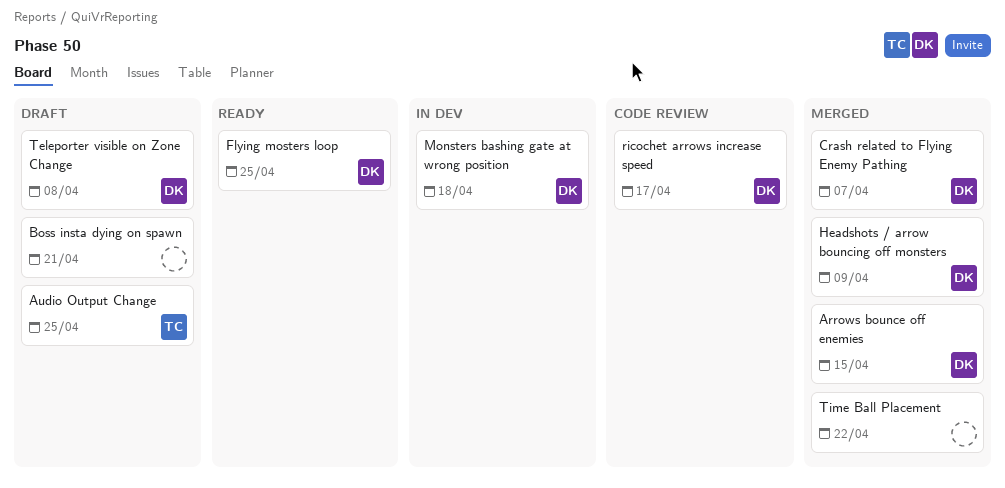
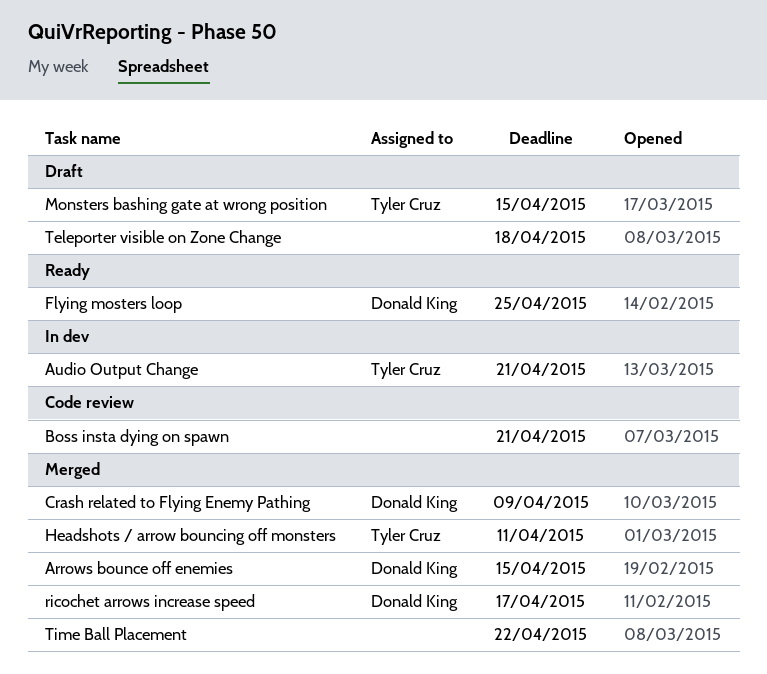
Audio Output Change, status: Draft -> In dev
Audio Output Change, due: Apr 25 -> Apr 21
Boss insta dying on spawn, status: Draft -> Code review
Crash related to Flying Enemy Pathing, due: Apr 7 -> Apr 9
Headshots / arrow bouncing off monsters, owner: Donald King -> Tyler Cruz
Headshots / arrow bouncing off monsters, due: Apr 9 -> Apr 11
Monsters bashing gate at wrong position, status: In dev -> Draft
Monsters bashing gate at wrong position, owner: Donald King -> Tyler Cruz
Monsters bashing gate at wrong position, due: Apr 18 -> Apr 15
ricochet arrows increase speed, status: Code review -> Merged
Teleporter visible on Zone Change, owner: Donald King -> none
Teleporter visible on Zone Change, due: Apr 8 -> Apr 18

